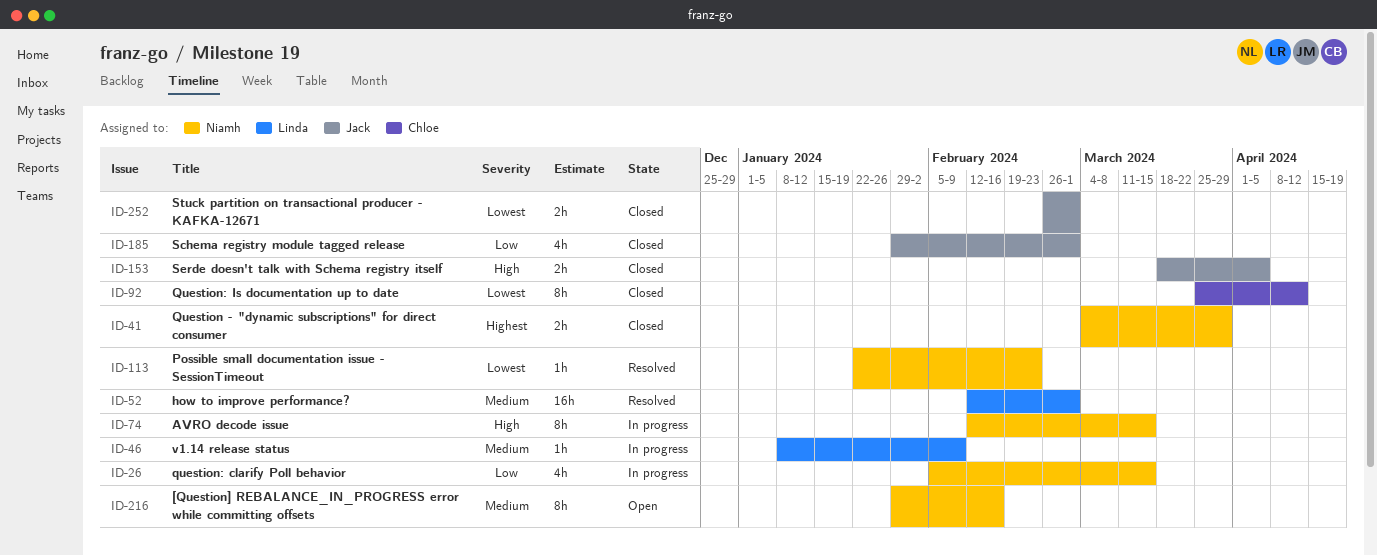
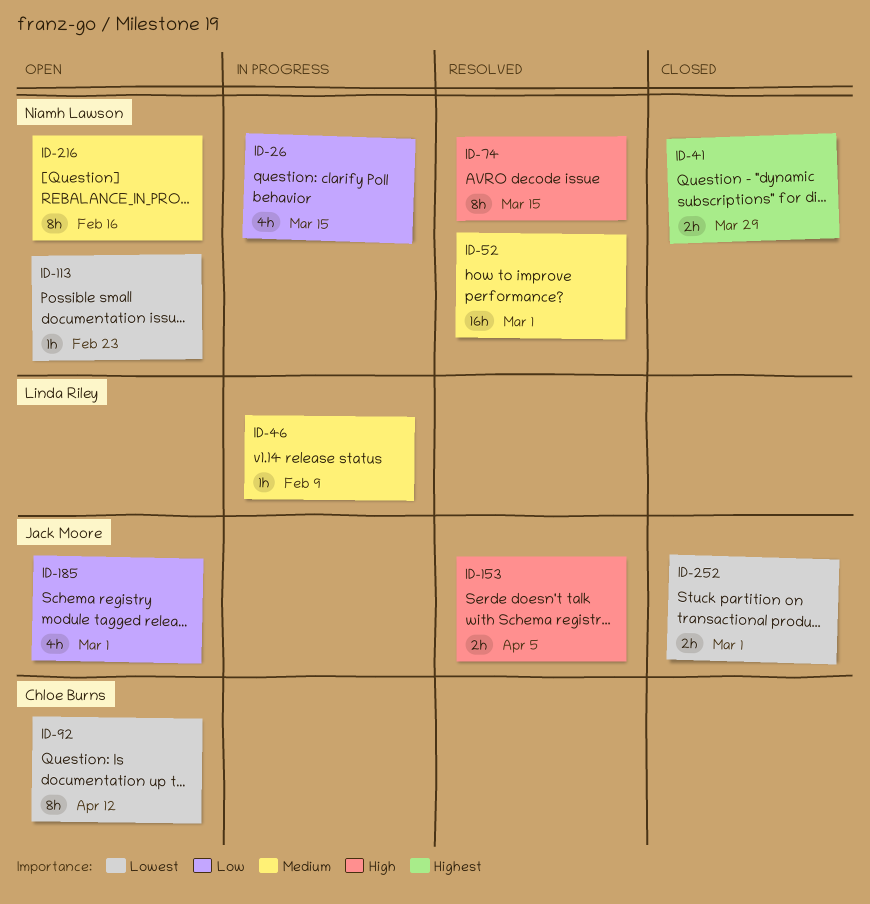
ID-52, owner: Linda Riley -> Niamh Lawson
ID-74, status: In progress -> Resolved
ID-92, status: Closed -> Open
ID-113, status: Resolved -> Open
ID-153, status: Closed -> Resolved
ID-185, status: Closed -> Open

